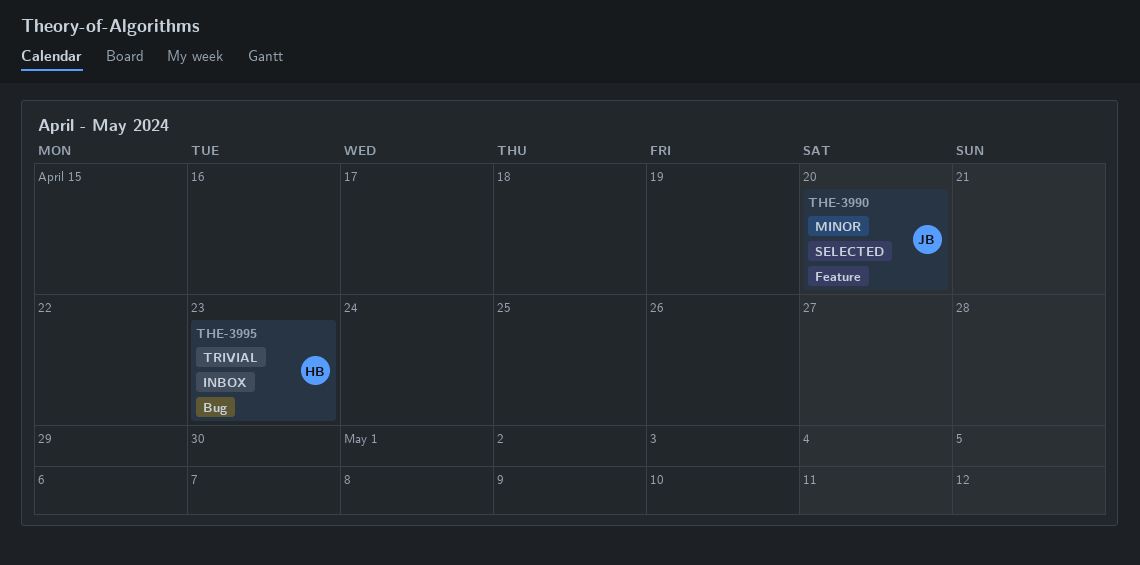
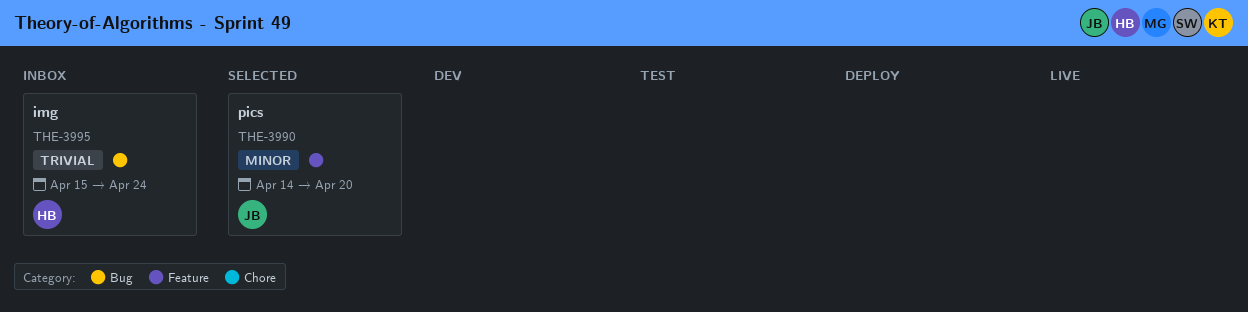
THE-3995, due: Apr 23 -> Apr 24

